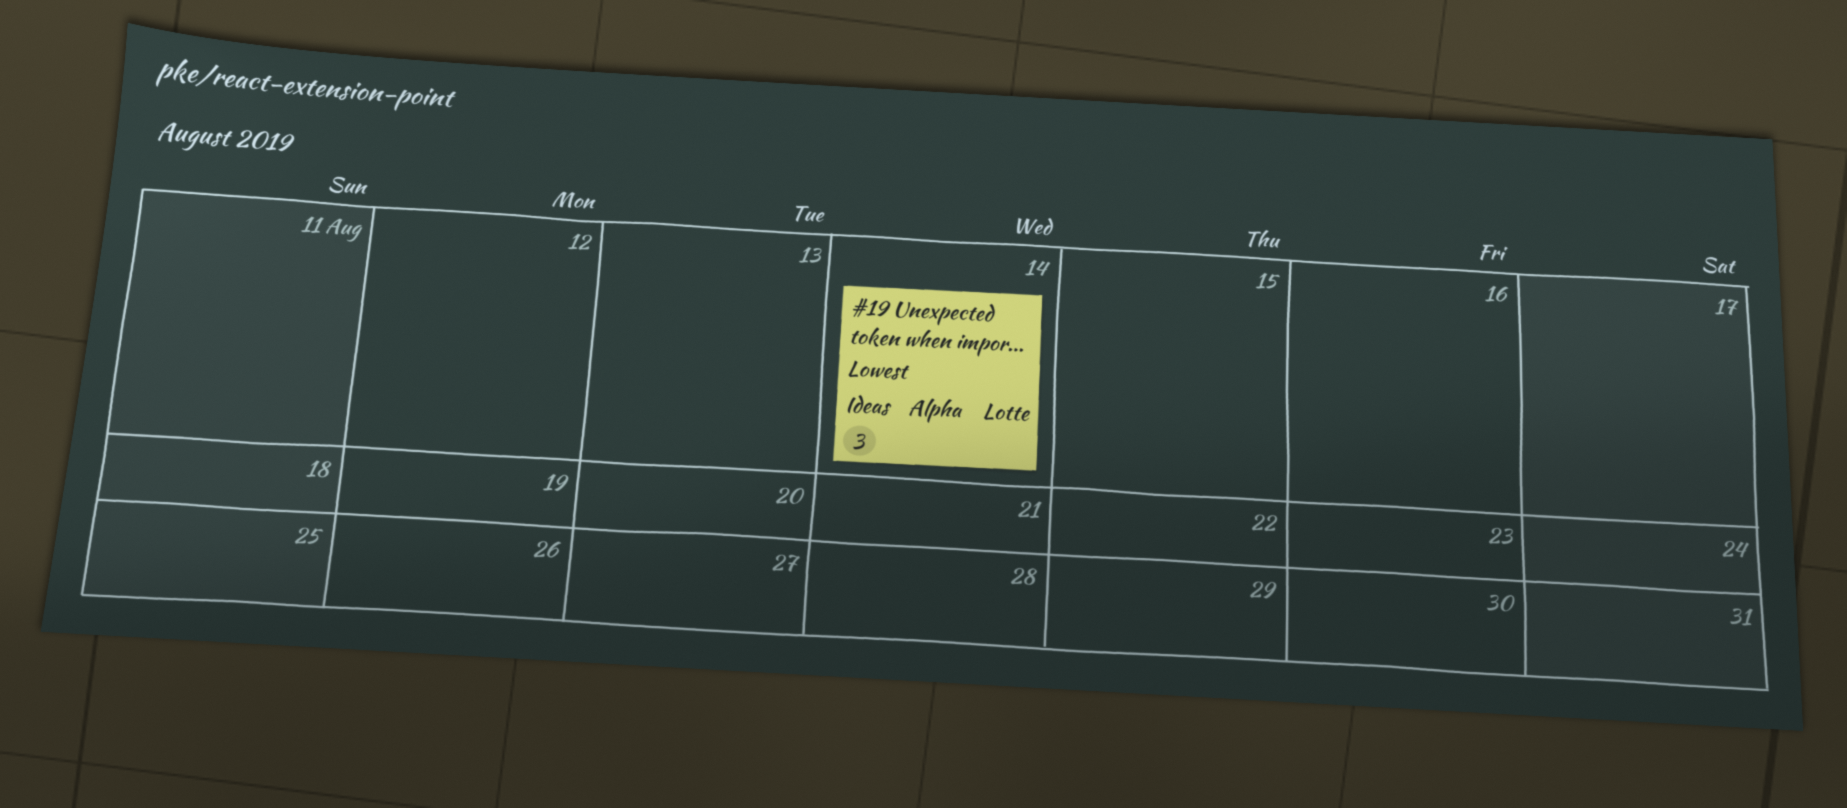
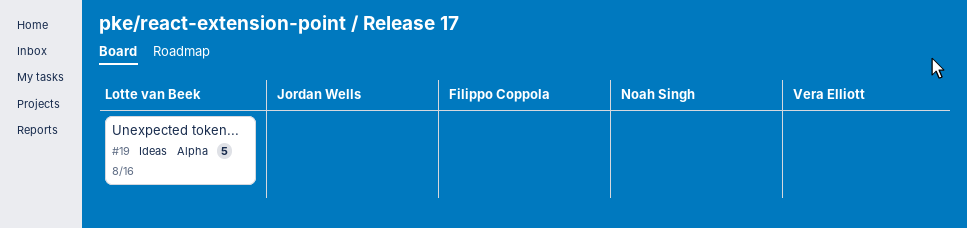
#19, estimate: 3 -> 5
#19, due: Aug 14 -> Aug 16

